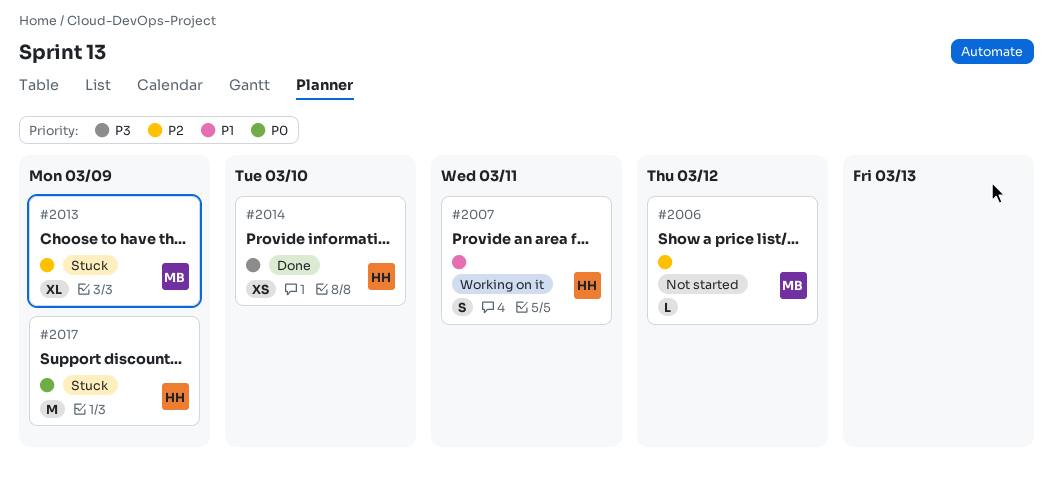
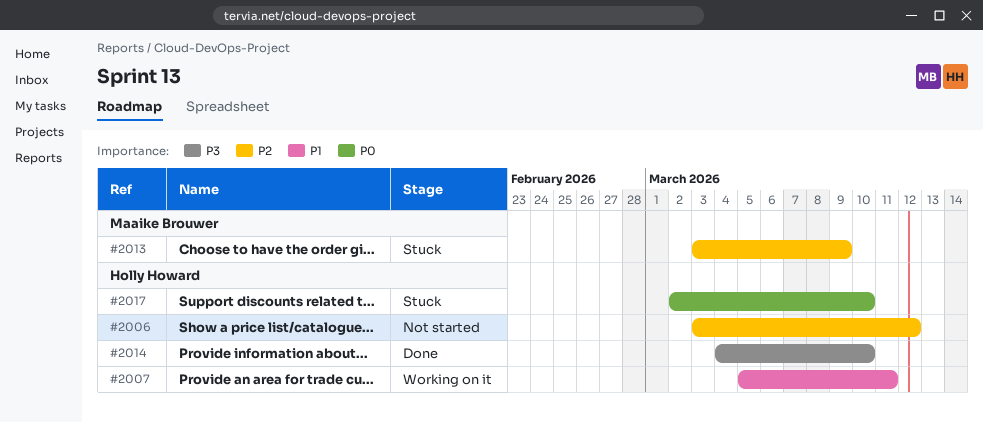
#2006, owner: Maaike Brouwer -> Holly Howard
#2017, due: Mar 9 -> Mar 10

